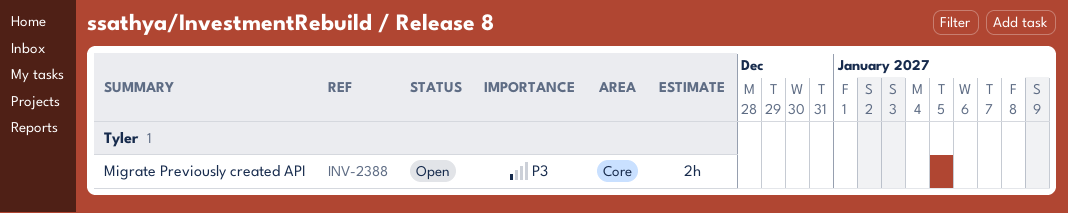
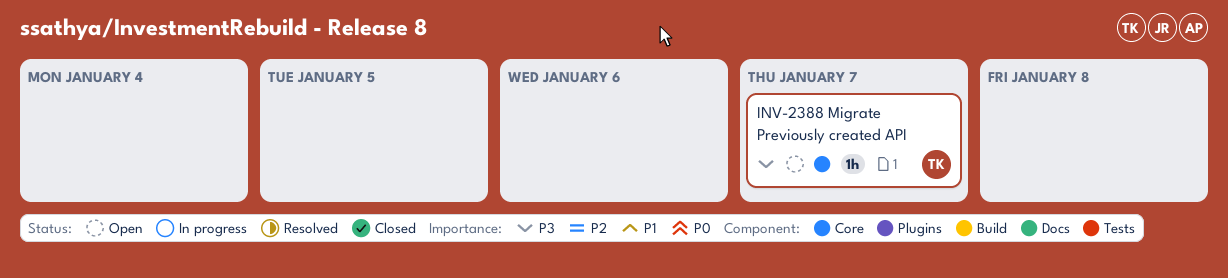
INV-2388, estimate: 2h -> 1h
INV-2388, due: Jan 5 -> Jan 7

